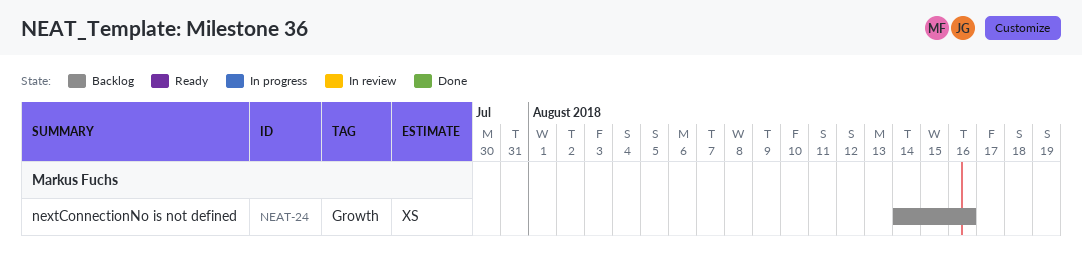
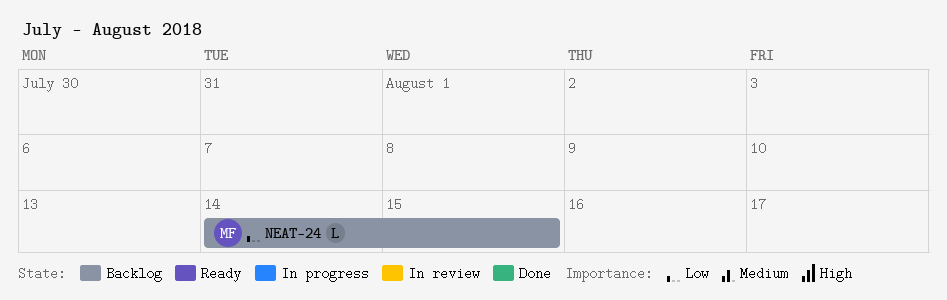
NEAT-24, estimate: XS -> L
NEAT-24, due: Aug 16 -> Aug 15

